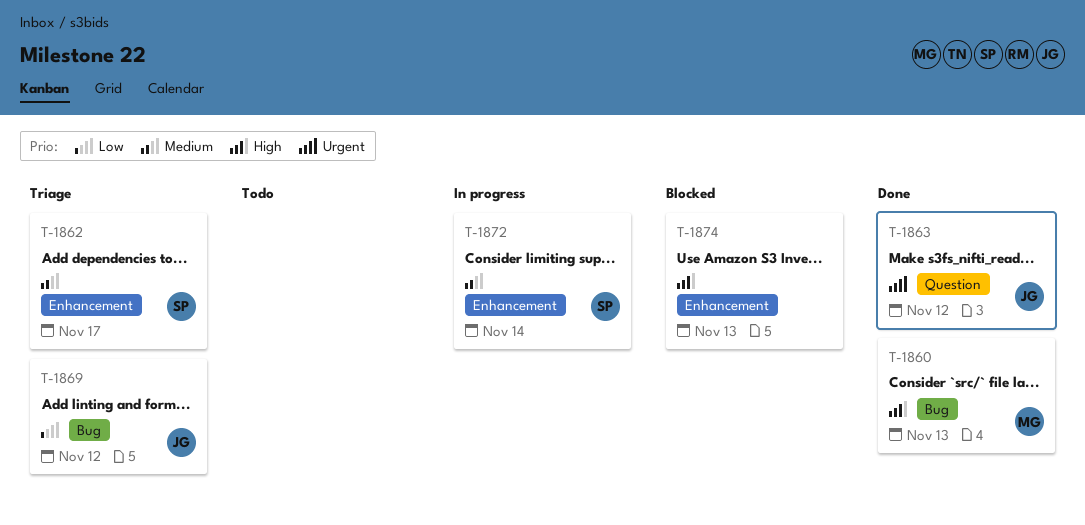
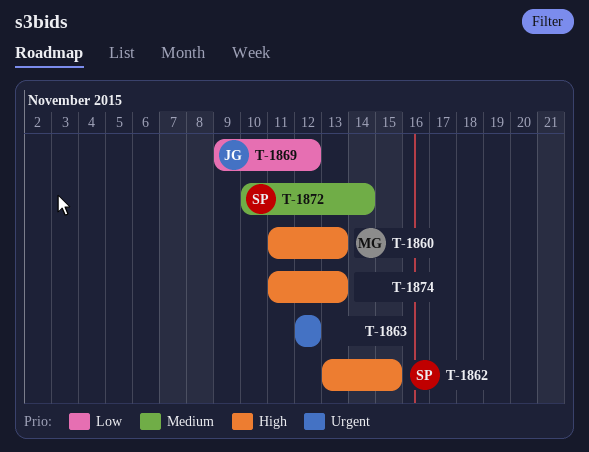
T-1862, priority: Medium -> High
T-1862, due: Nov 17 -> Nov 15
T-1863, owner: JG -> none

